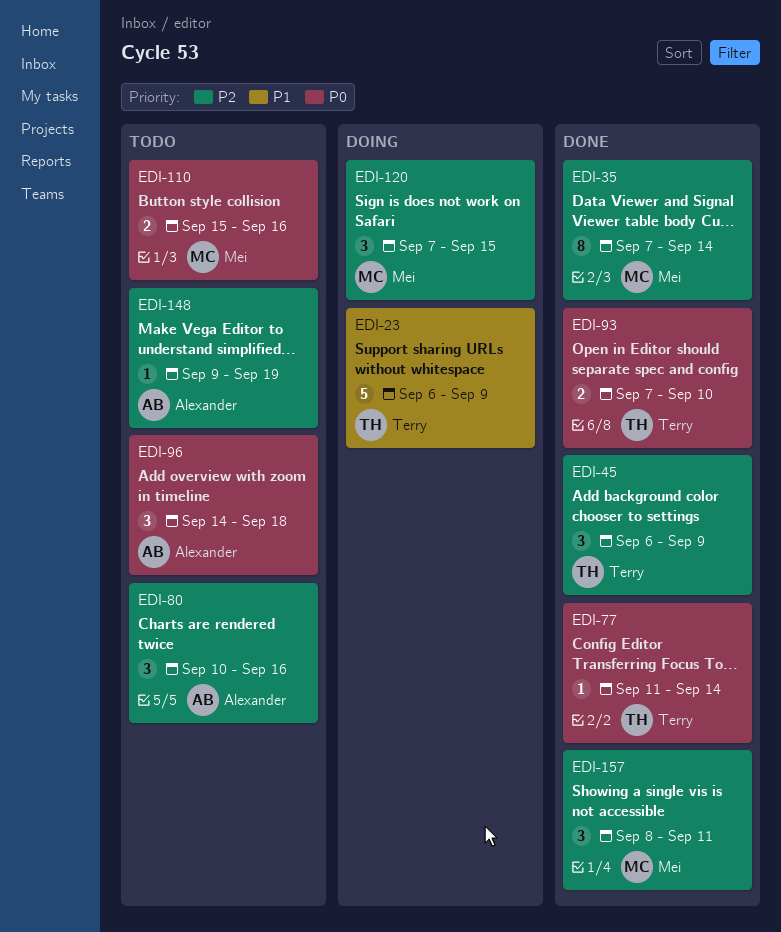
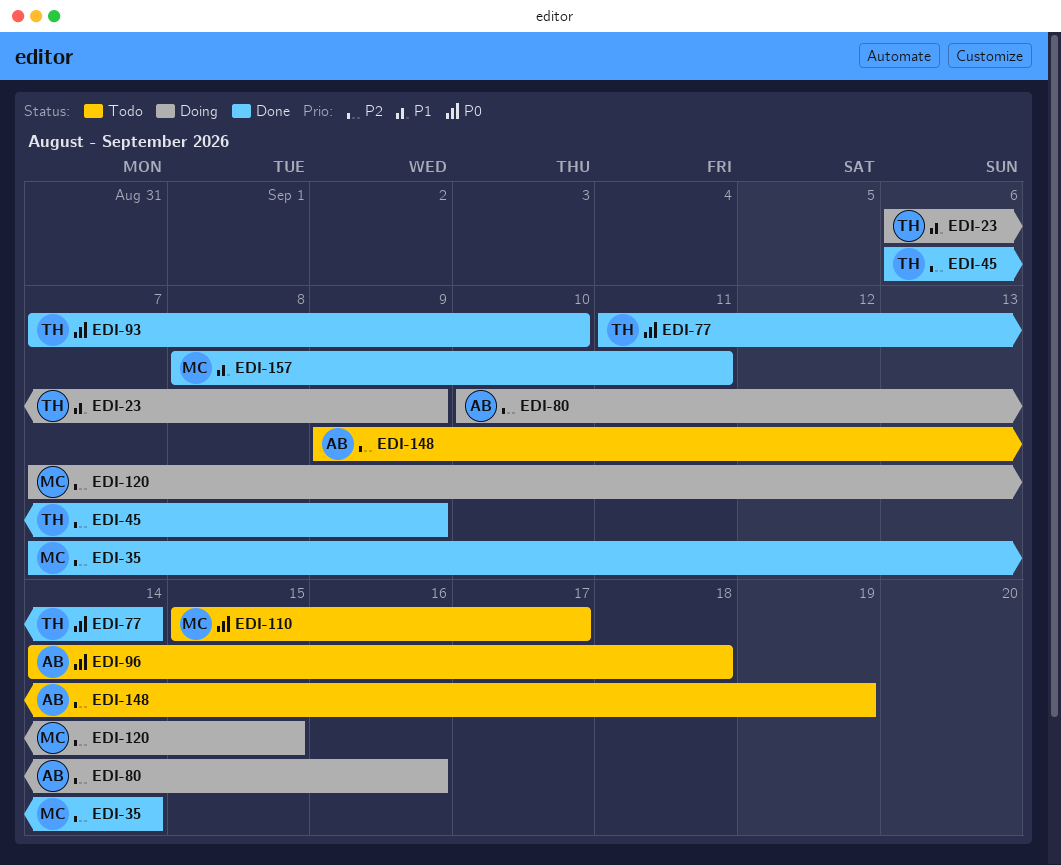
EDI-80, status: Todo -> Doing
EDI-110, due: Sep 16 -> Sep 17
EDI-157, priority: P2 -> P1

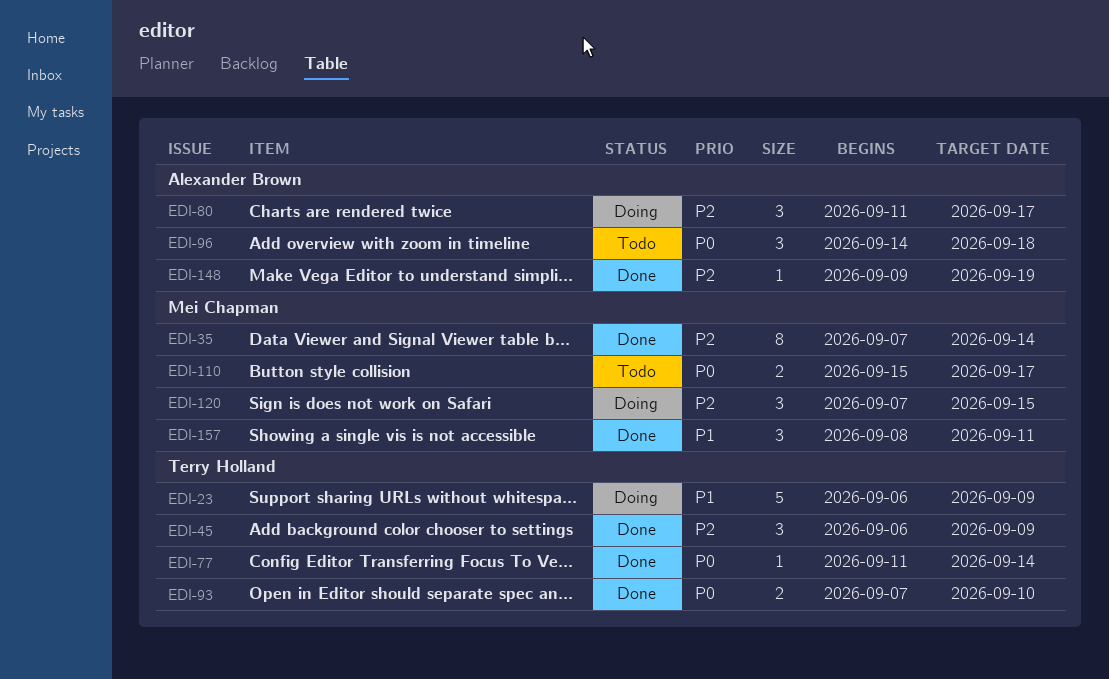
EDI-80, start: Sep 10 -> Sep 11
EDI-80, due: Sep 16 -> Sep 17
EDI-148, status: Todo -> Done

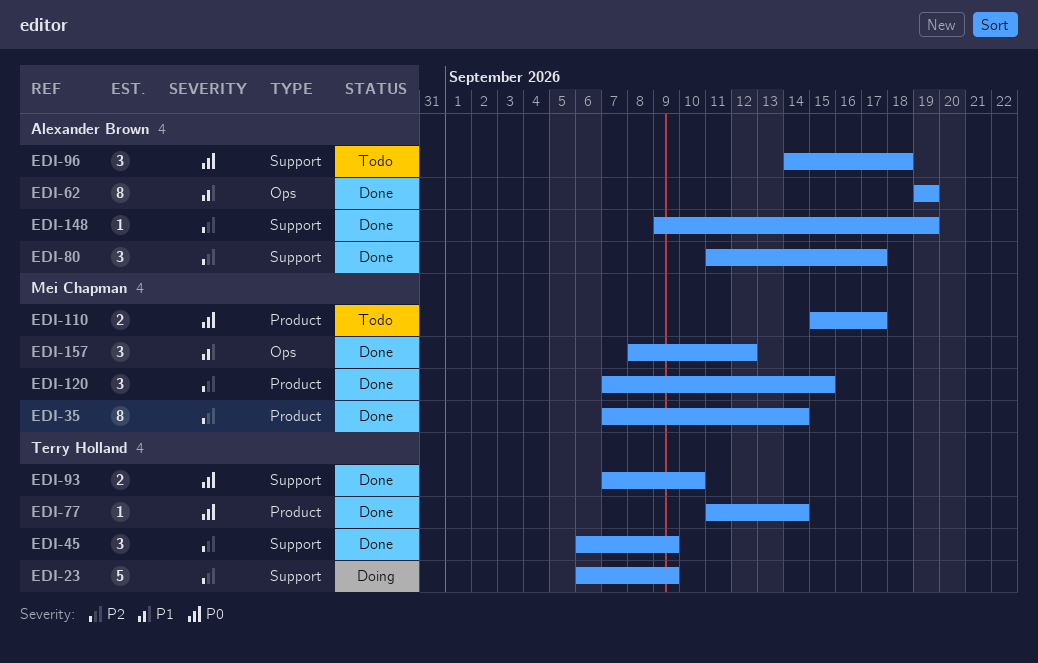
EDI-23, priority: P1 -> P2
EDI-62: none -> present
EDI-80, status: Doing -> Done
EDI-120, status: Doing -> Done
EDI-157, due: Sep 11 -> Sep 12

